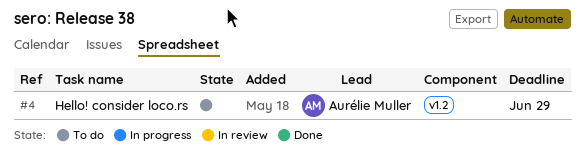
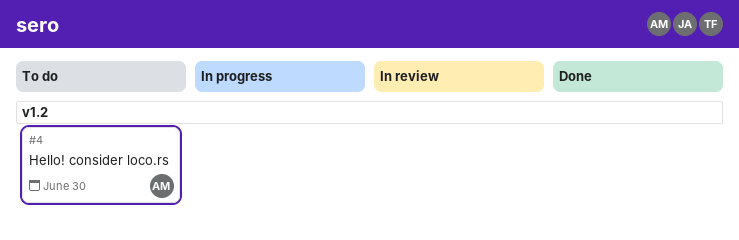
#4, due: Jun 29 -> Jun 30

